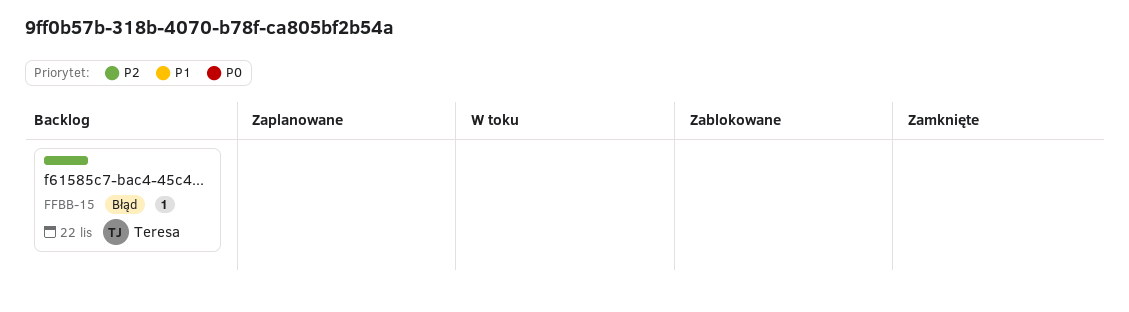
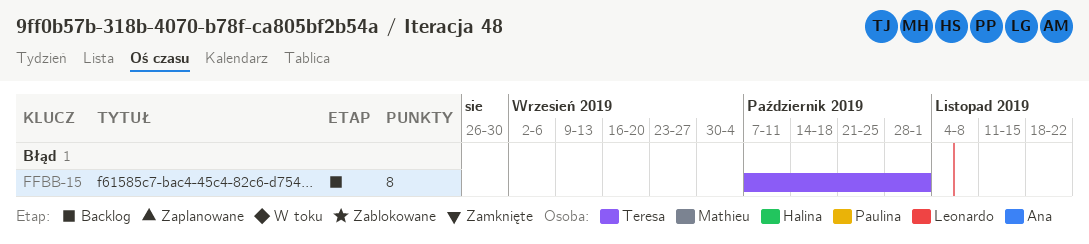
FFBB-15, estimate: 1 -> 8
FFBB-15, due: Nov 22 -> Nov 1

